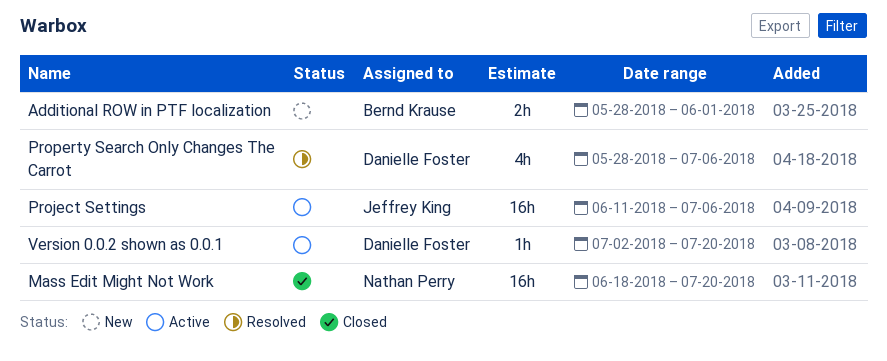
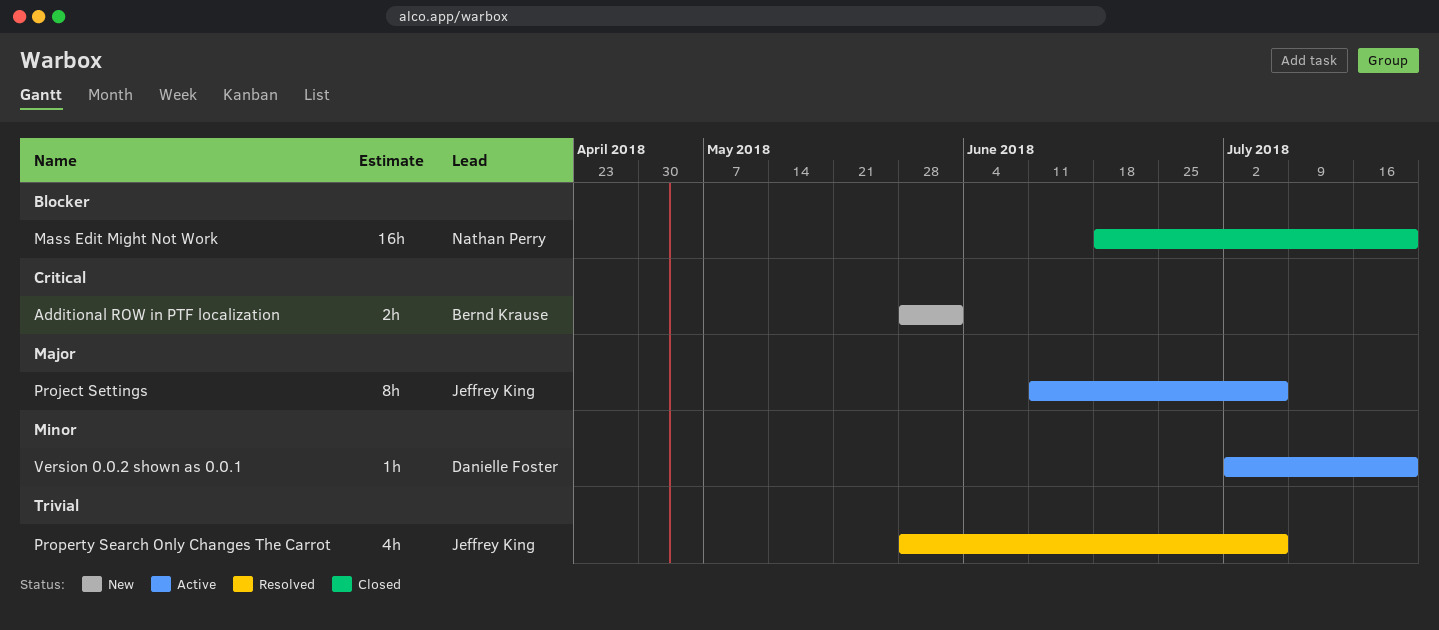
Project Settings, estimate: 16h -> 8h
Property Search Only Changes The Carrot, owner: Danielle Foster -> Jeffrey King

